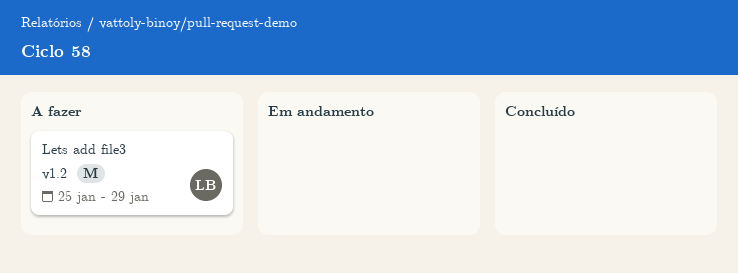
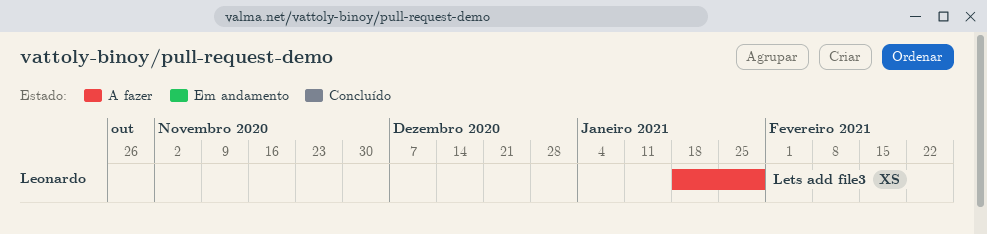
Lets add file3, estimate: M -> XS
Lets add file3, start: Jan 25 -> Jan 18

